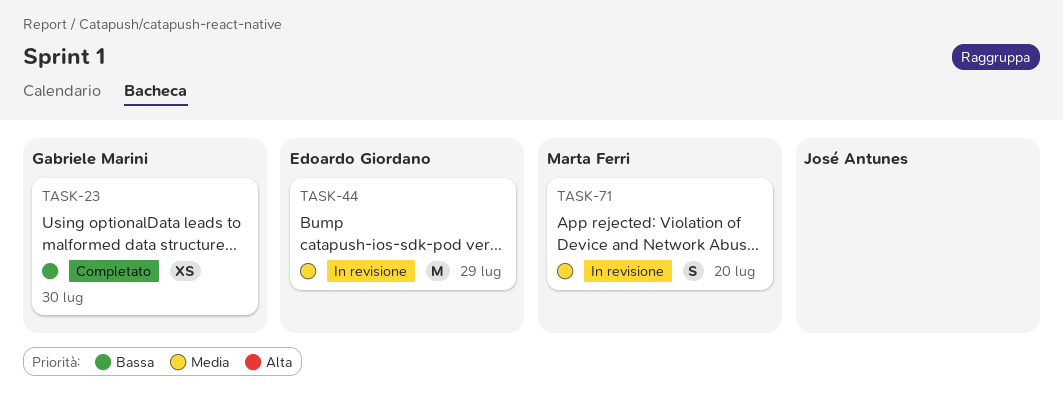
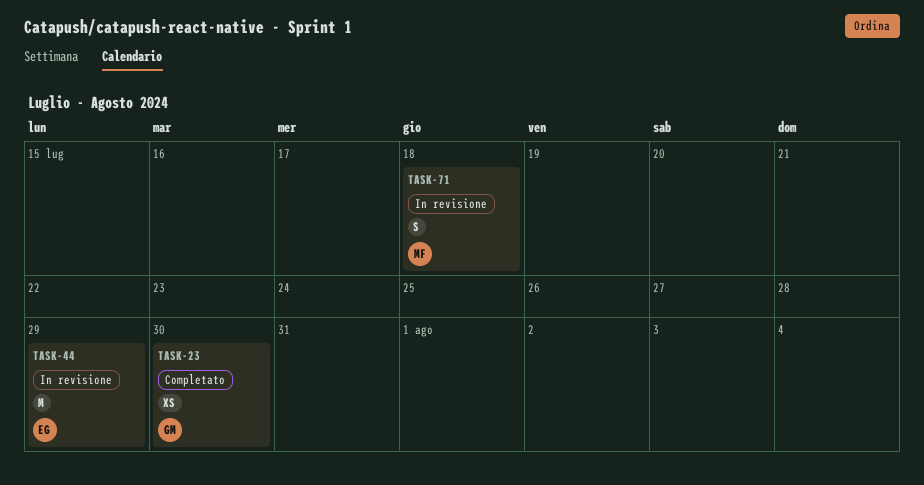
TASK-71, due: Jul 20 -> Jul 18

